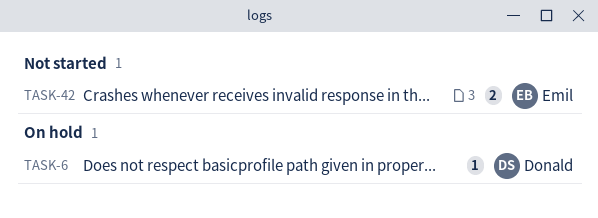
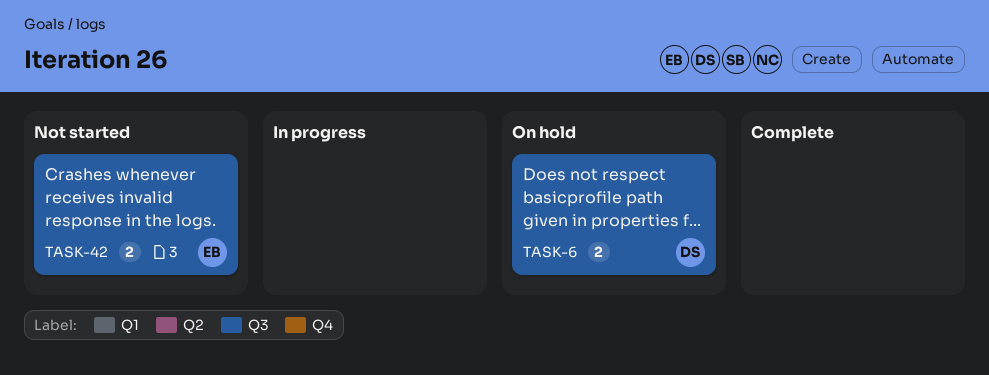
TASK-6, estimate: 1 -> 2

